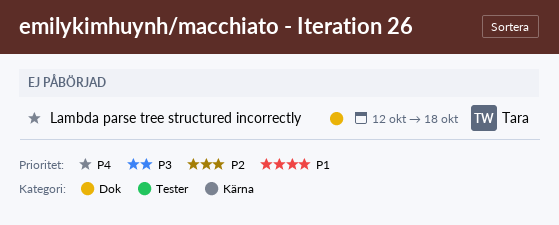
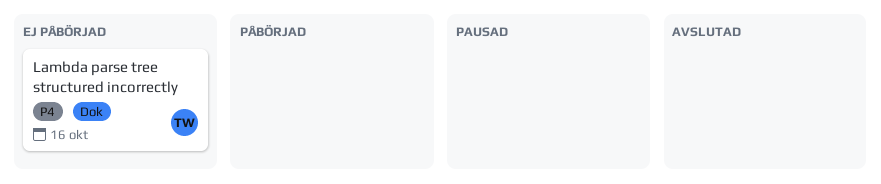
Lambda parse tree structured incorrectly, due: Oct 18 -> Oct 16

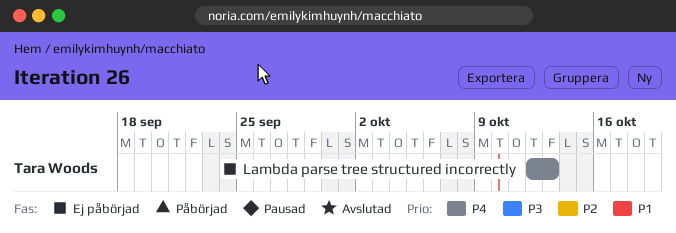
Lambda parse tree structured incorrectly, due: Oct 16 -> Oct 13

